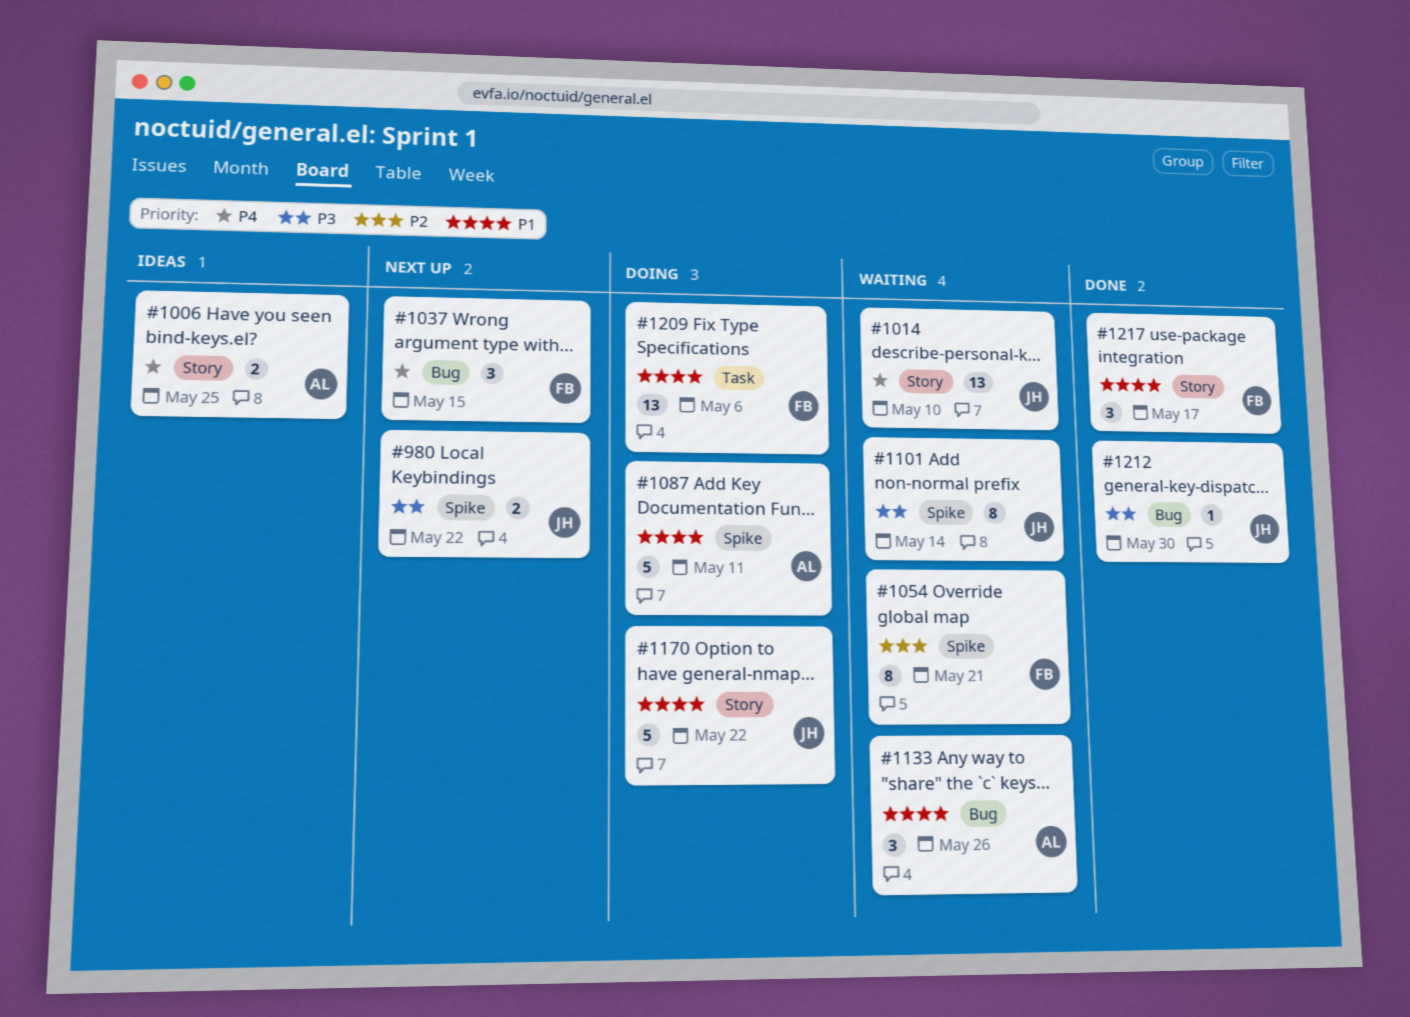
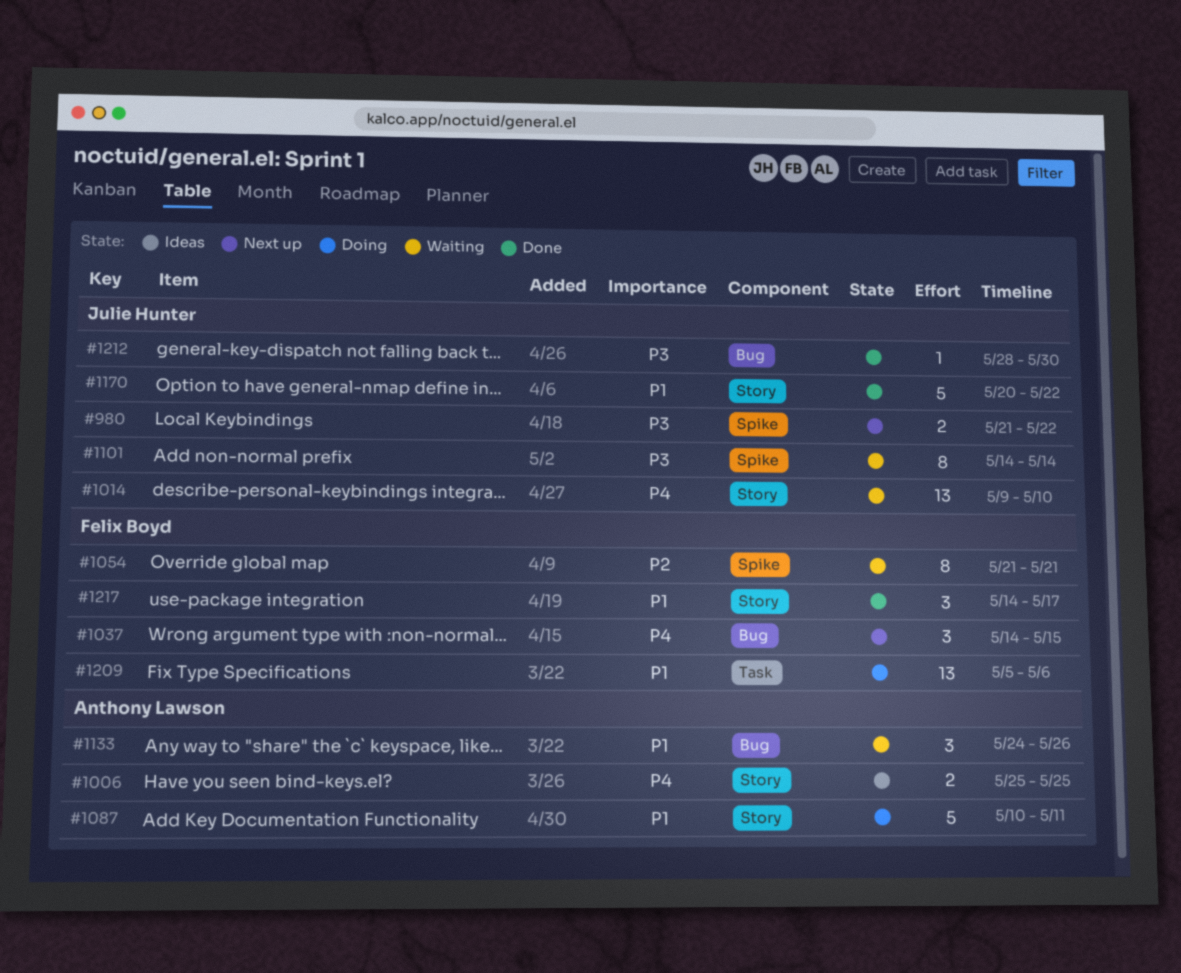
#1087, label: Spike -> Story
#1170, status: Doing -> Done

